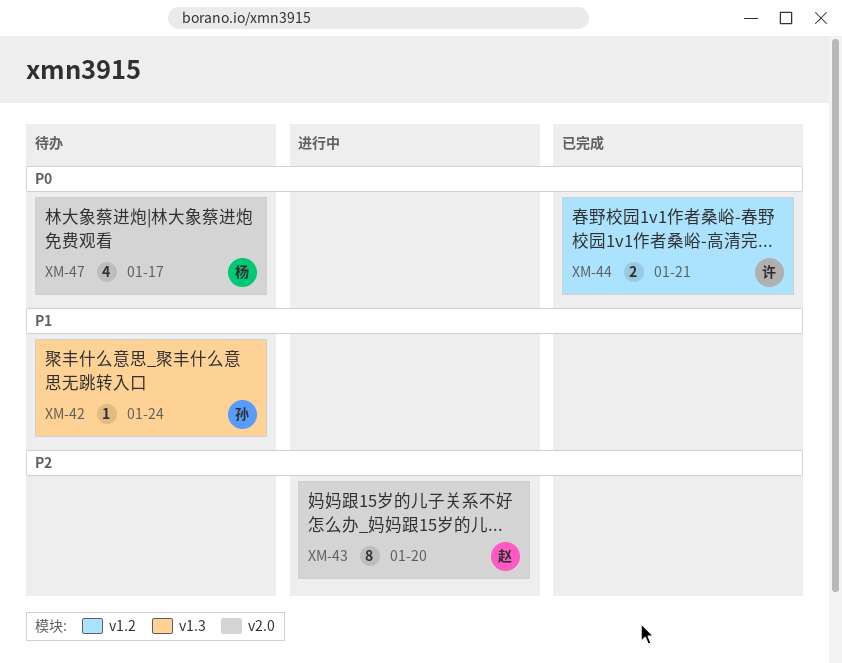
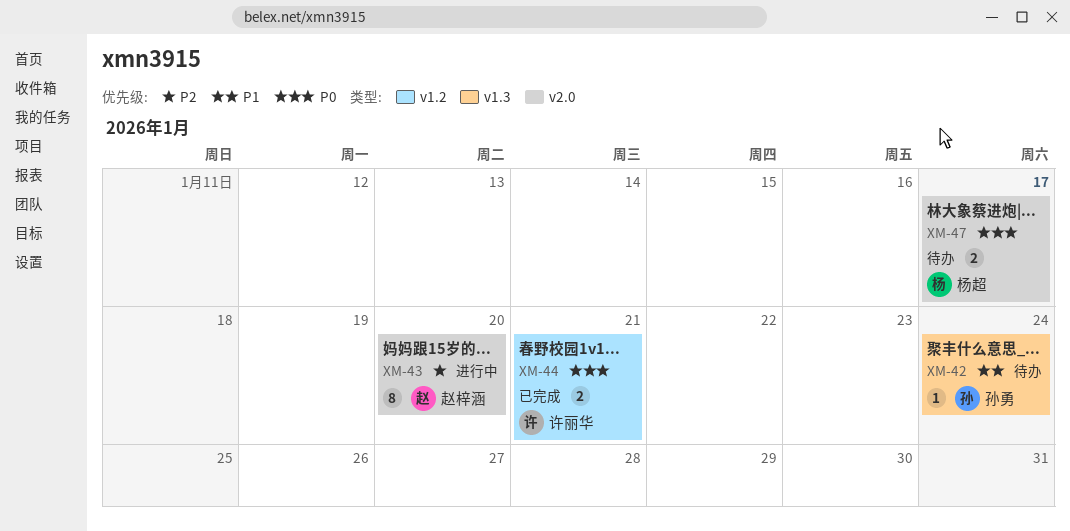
XM-47, estimate: 4 -> 2

